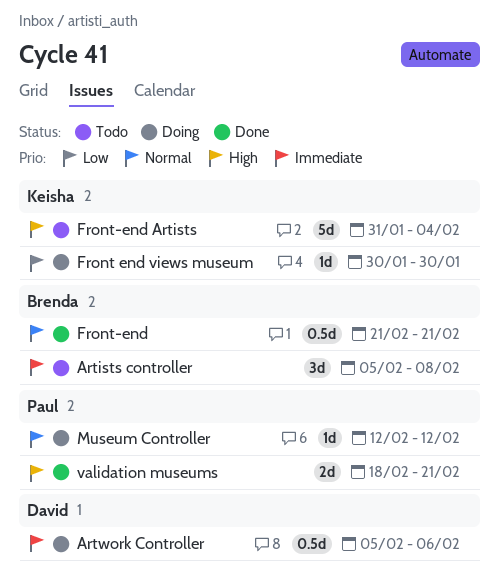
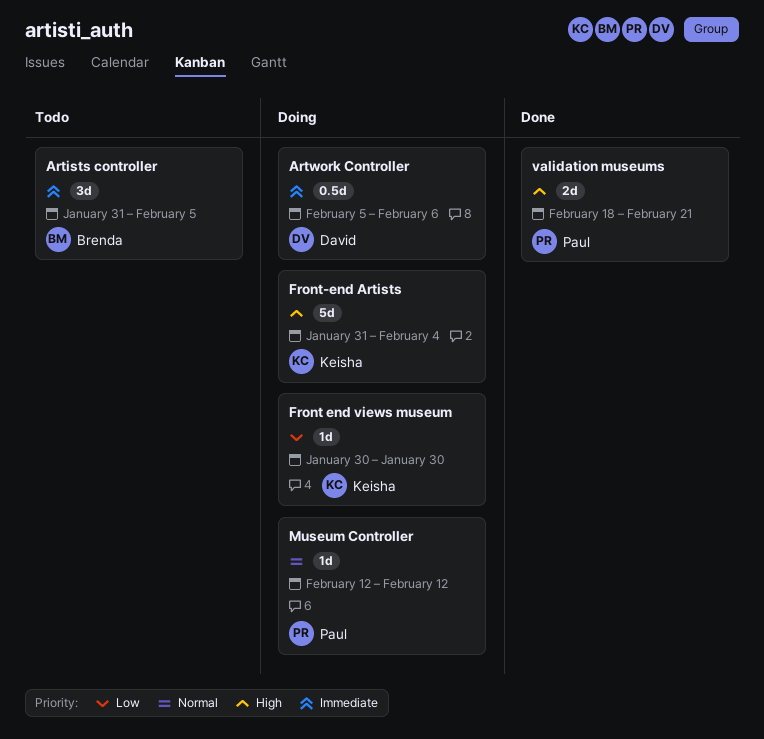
Artists controller, start: Feb 5 -> Jan 31
Artists controller, due: Feb 8 -> Feb 5
Front-end: present -> none
Front-end Artists, status: Todo -> Doing

